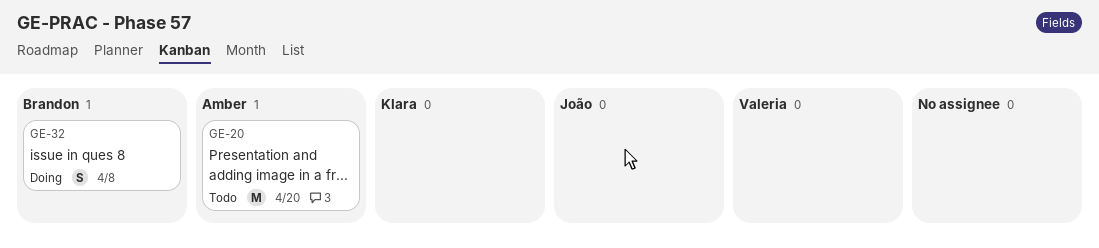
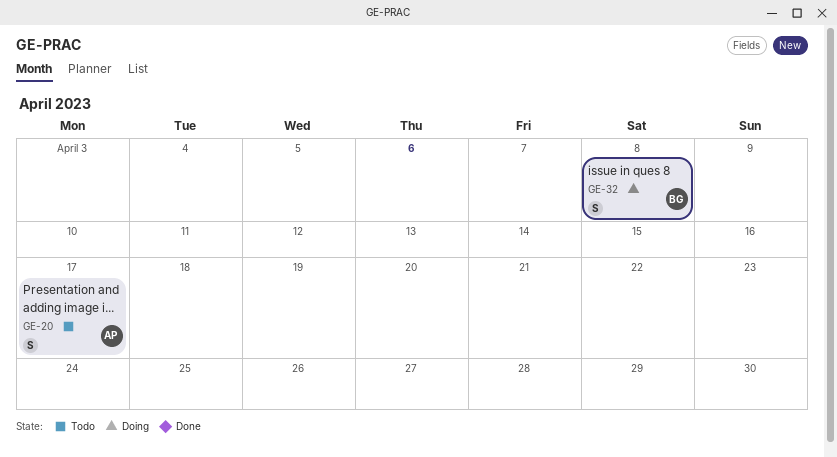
GE-20, estimate: M -> S
GE-20, due: Apr 20 -> Apr 17

